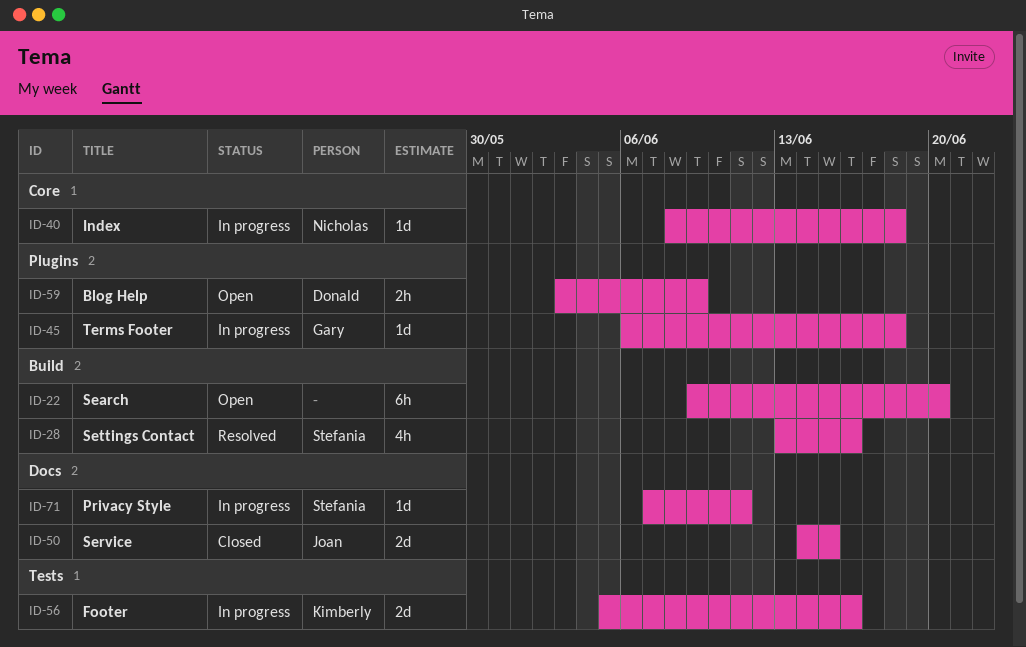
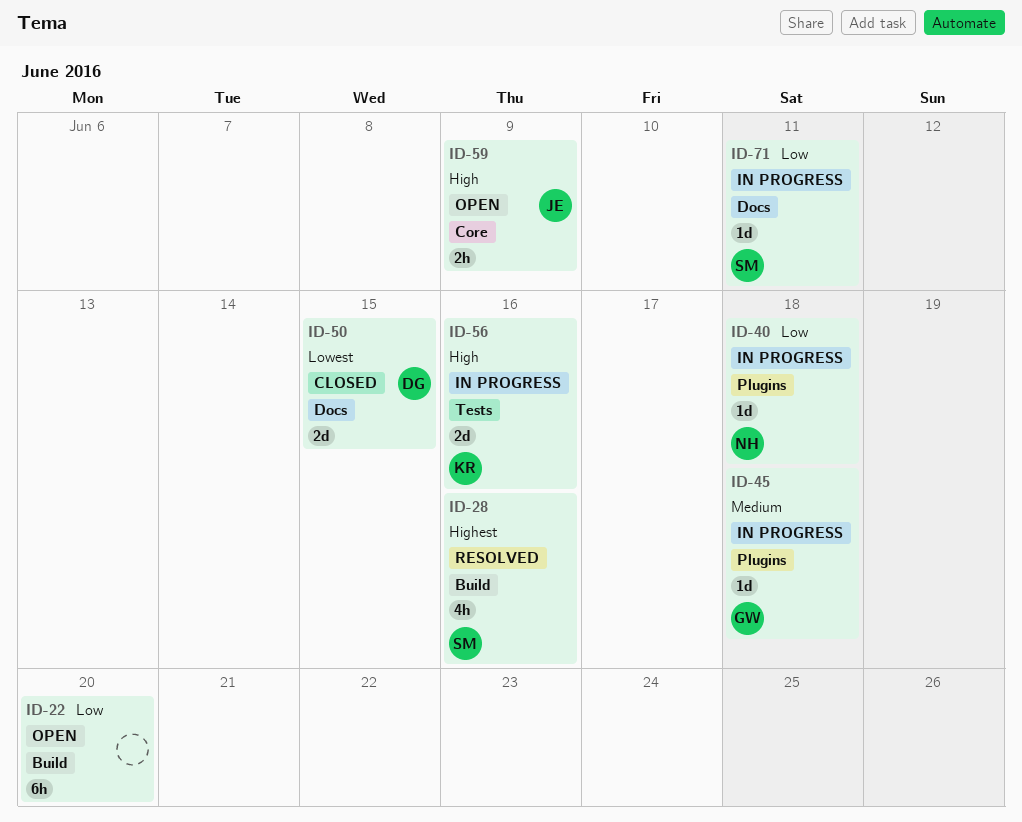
ID-40, label: Core -> Plugins
ID-50, owner: Joan -> Donald
ID-59, owner: Donald -> Joan
ID-59, label: Plugins -> Core

